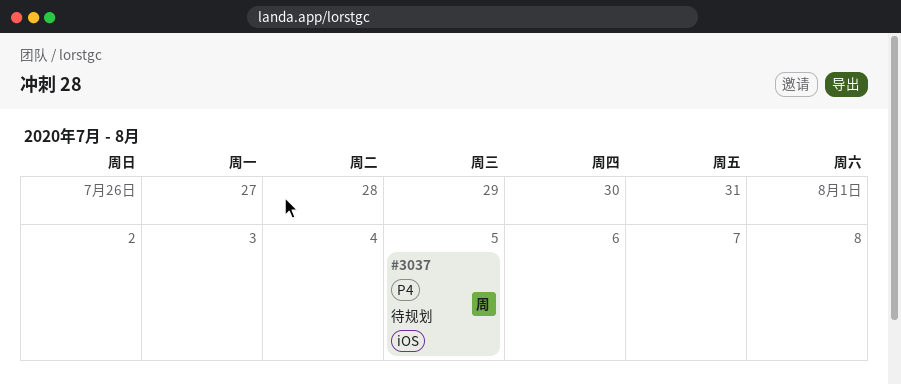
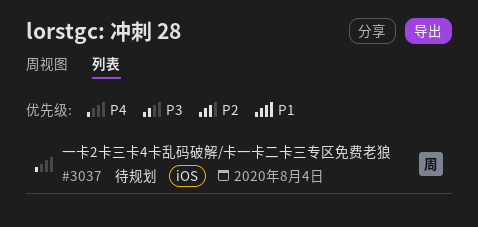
#3037, due: Aug 5 -> Aug 4

